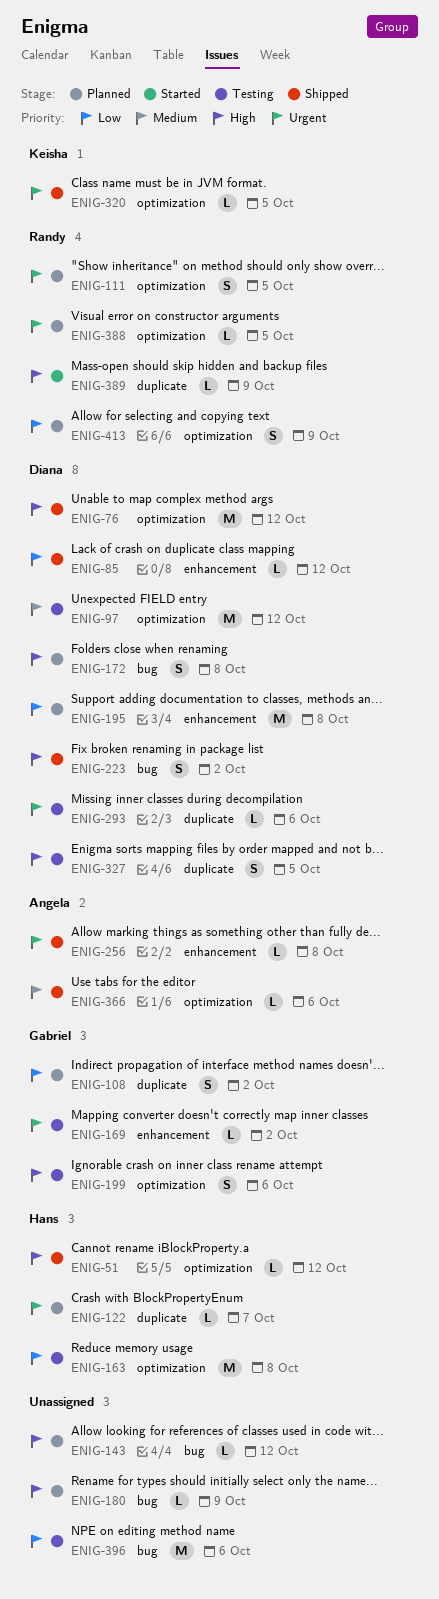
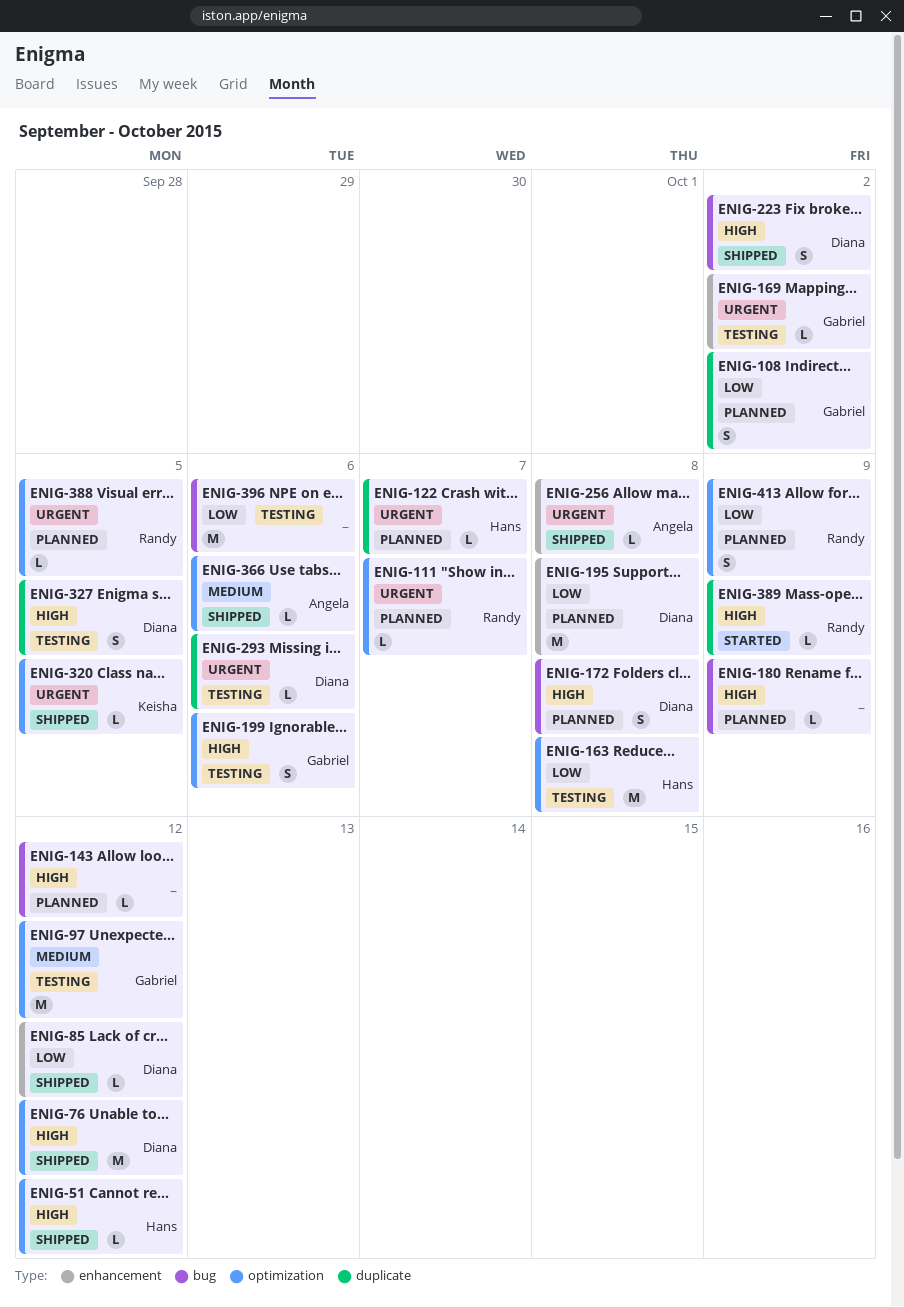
ENIG-97, owner: Diana -> Gabriel
ENIG-111, estimate: S -> L
ENIG-111, due: Oct 5 -> Oct 7

